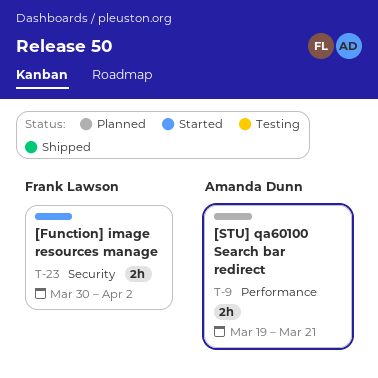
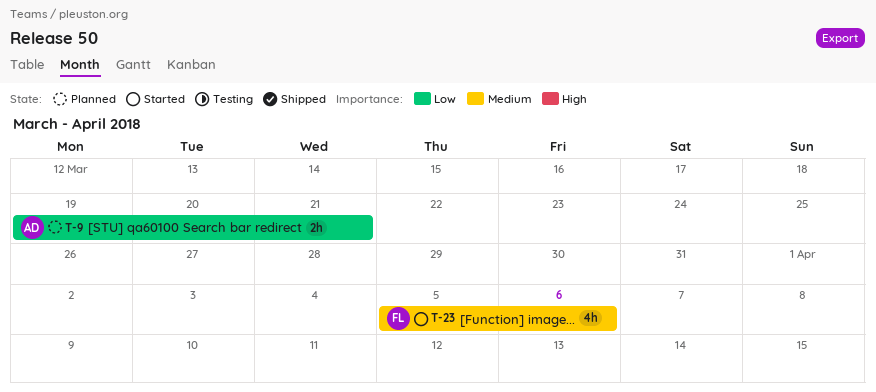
T-23, estimate: 2h -> 4h
T-23, start: Mar 30 -> Apr 5
T-23, due: Apr 2 -> Apr 6

